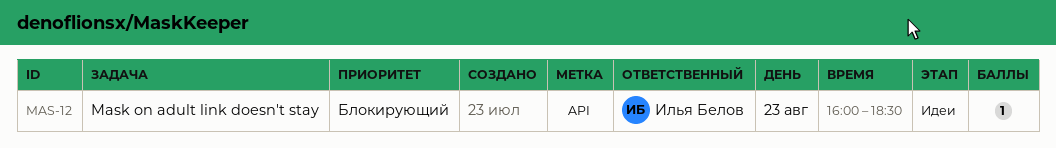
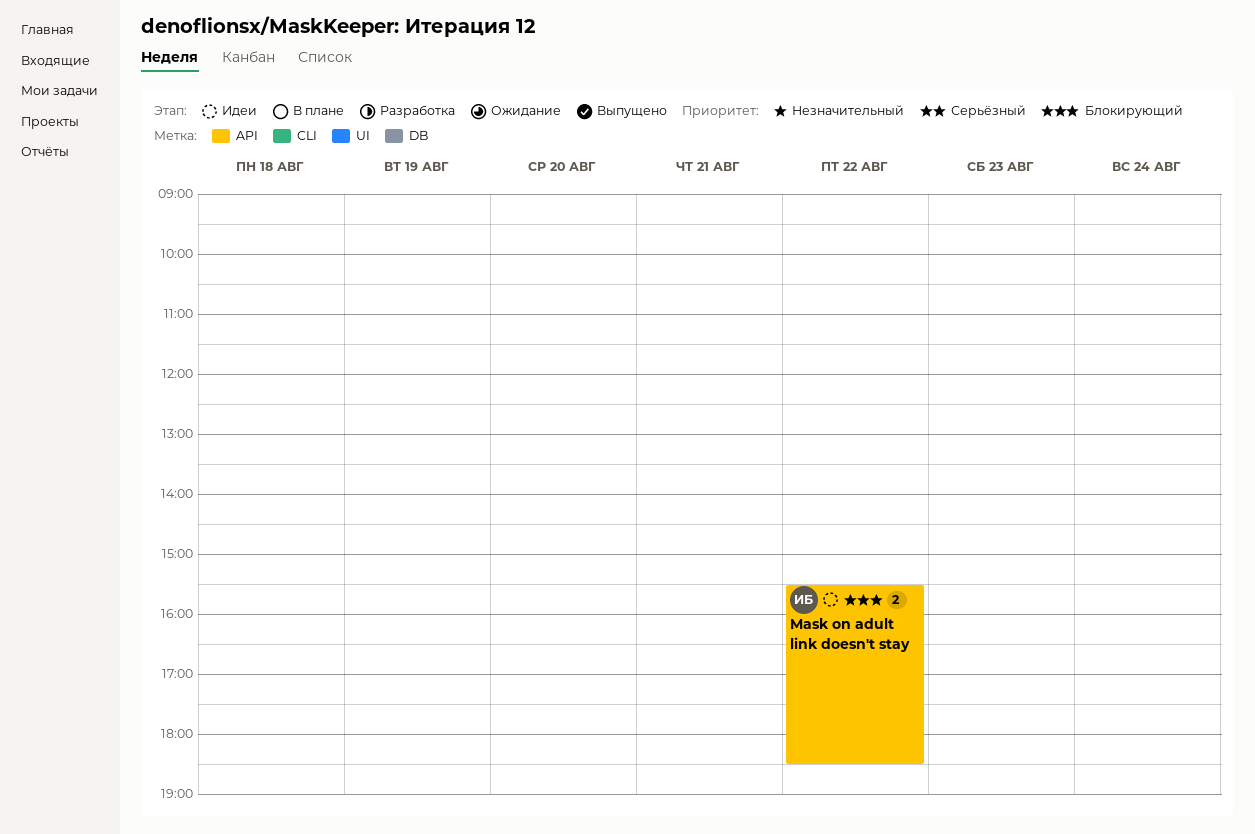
Mask on adult link doesn't stay, estimate: 1 -> 2
Mask on adult link doesn't stay, day: Aug 23 -> Aug 22
Mask on adult link doesn't stay, begins: 16:00 -> 15:30

